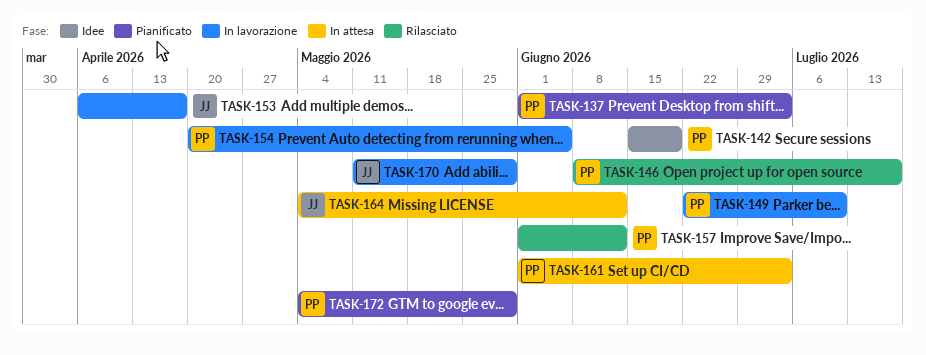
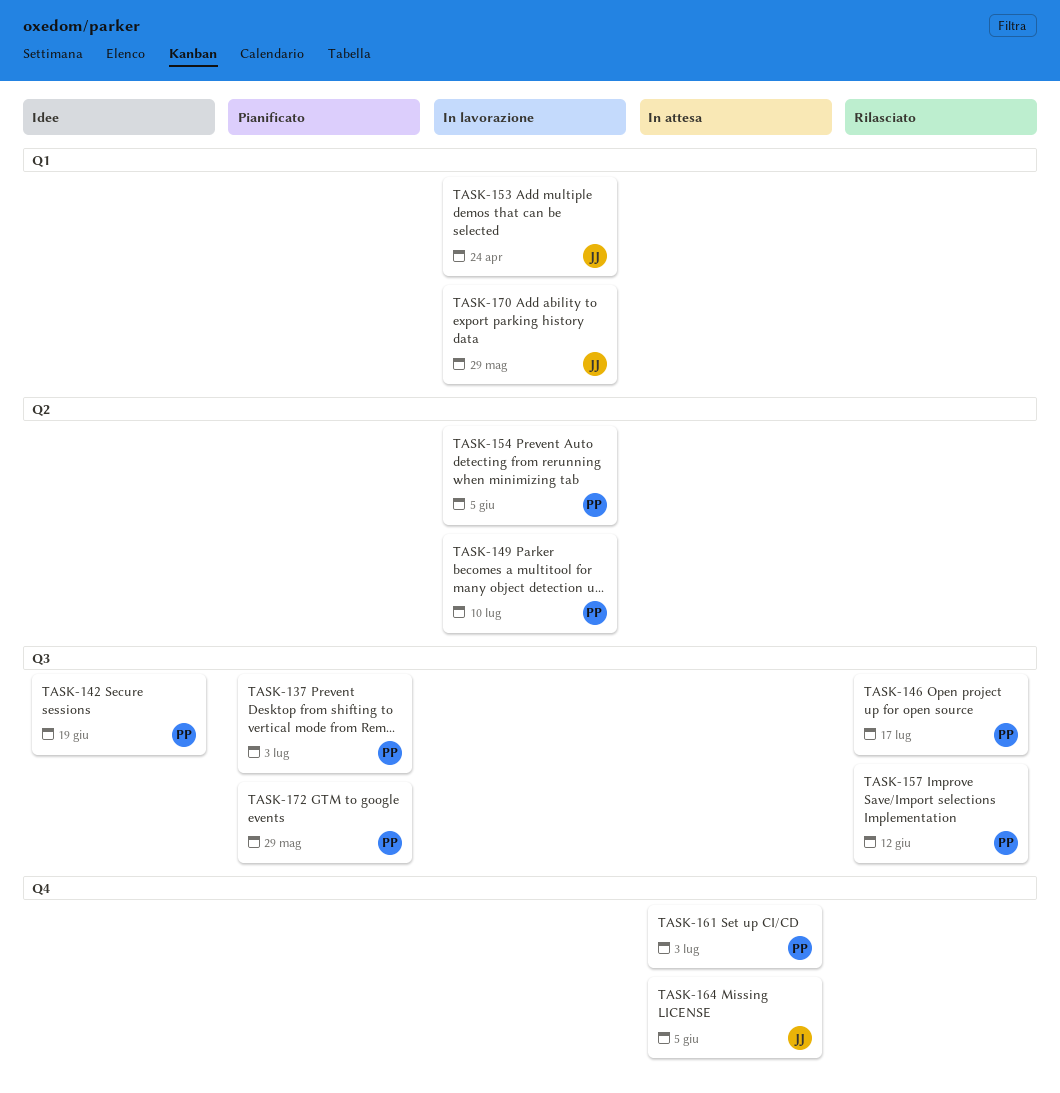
TASK-153, due: Apr 17 -> Apr 24
TASK-164, due: Jun 12 -> Jun 5

